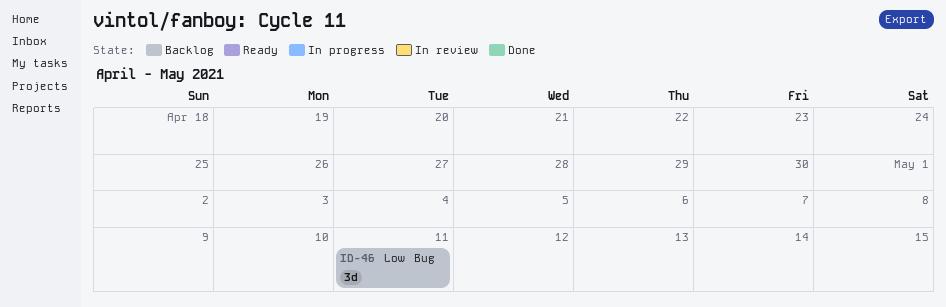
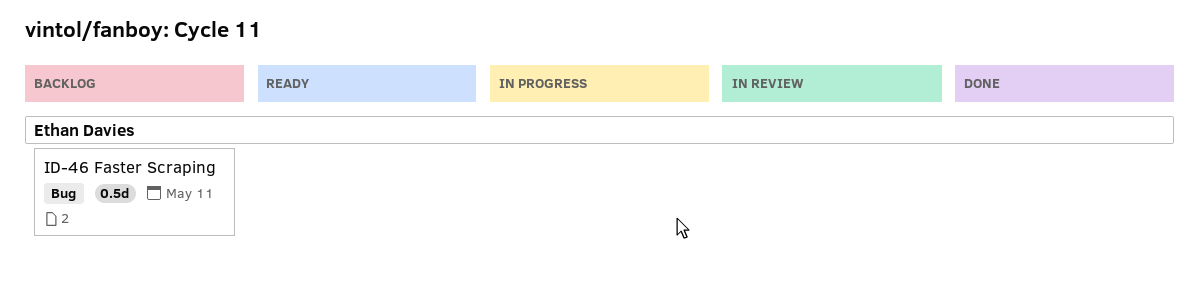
ID-46, estimate: 3d -> 0.5d

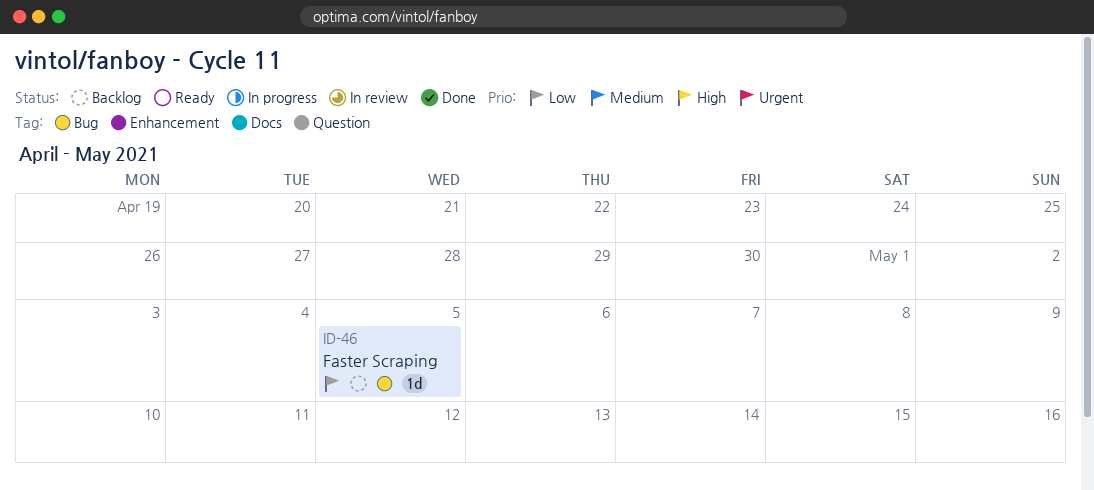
ID-46, estimate: 0.5d -> 1d
ID-46, due: May 11 -> May 5

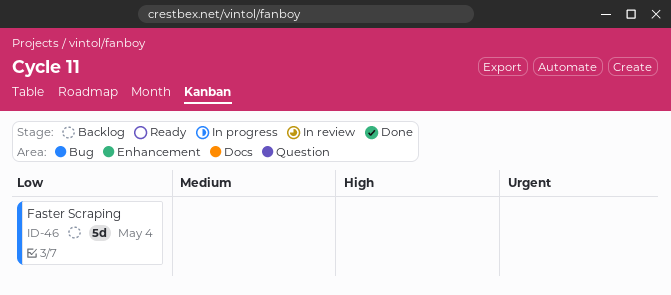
ID-46, estimate: 1d -> 5d
ID-46, due: May 5 -> May 4

